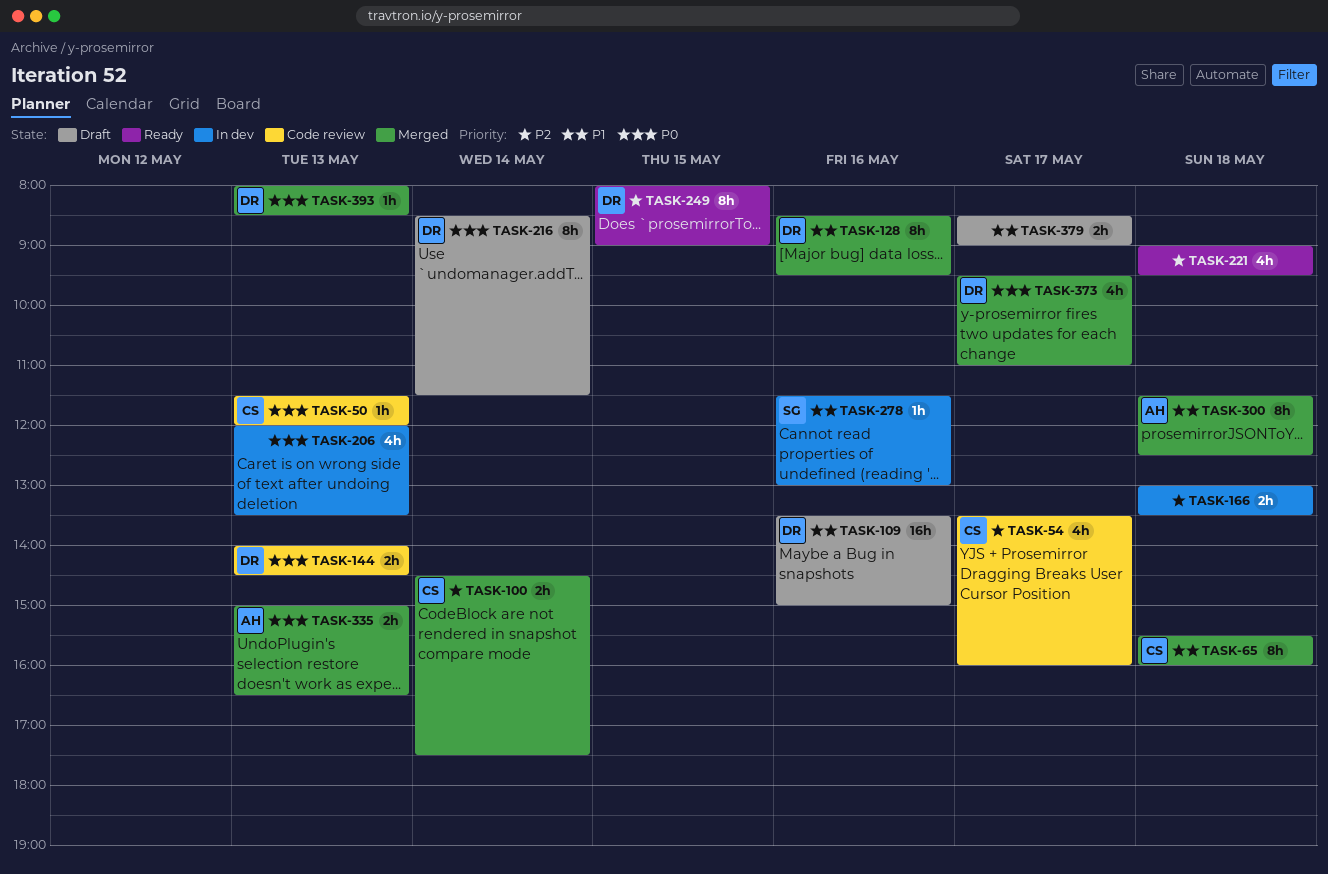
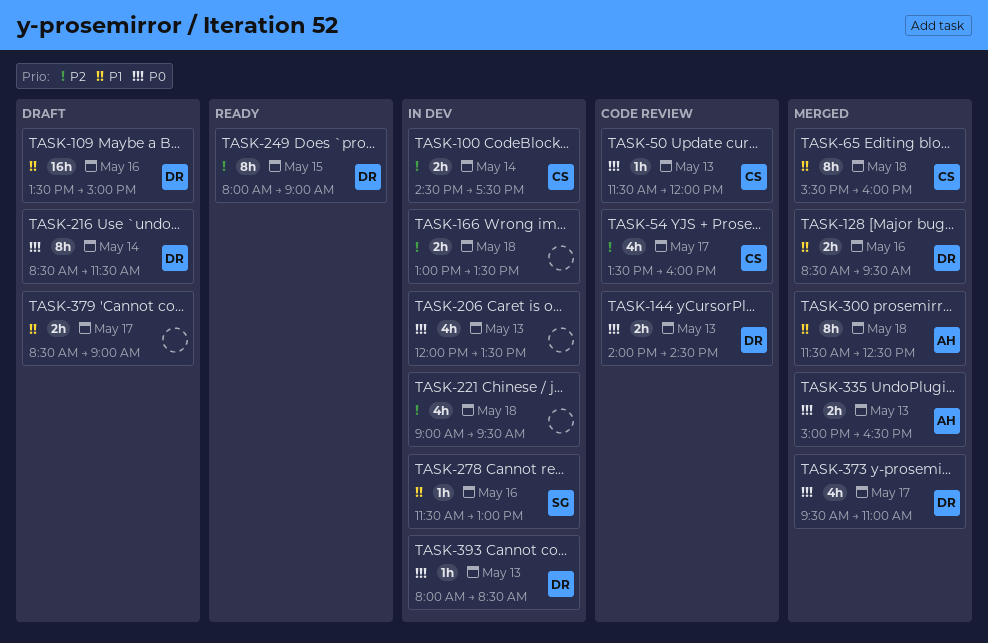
TASK-100, status: Merged -> In dev
TASK-128, estimate: 8h -> 2h
TASK-221, status: Ready -> In dev
TASK-393, status: Merged -> In dev

